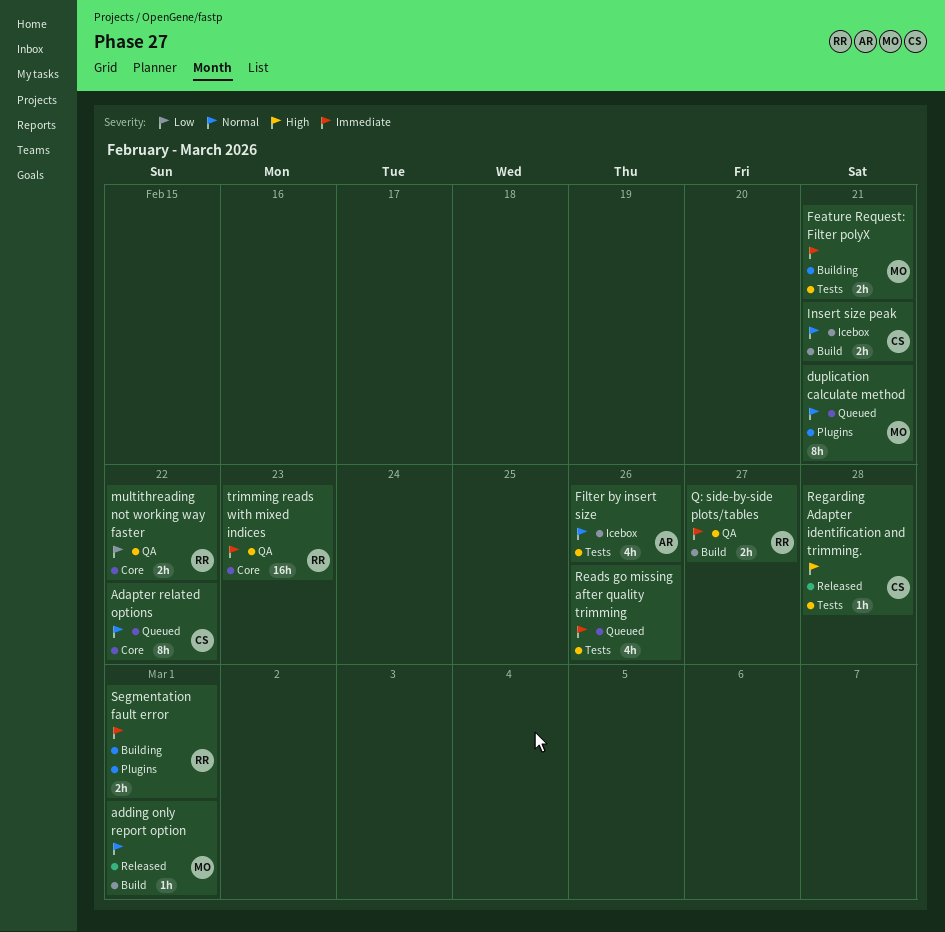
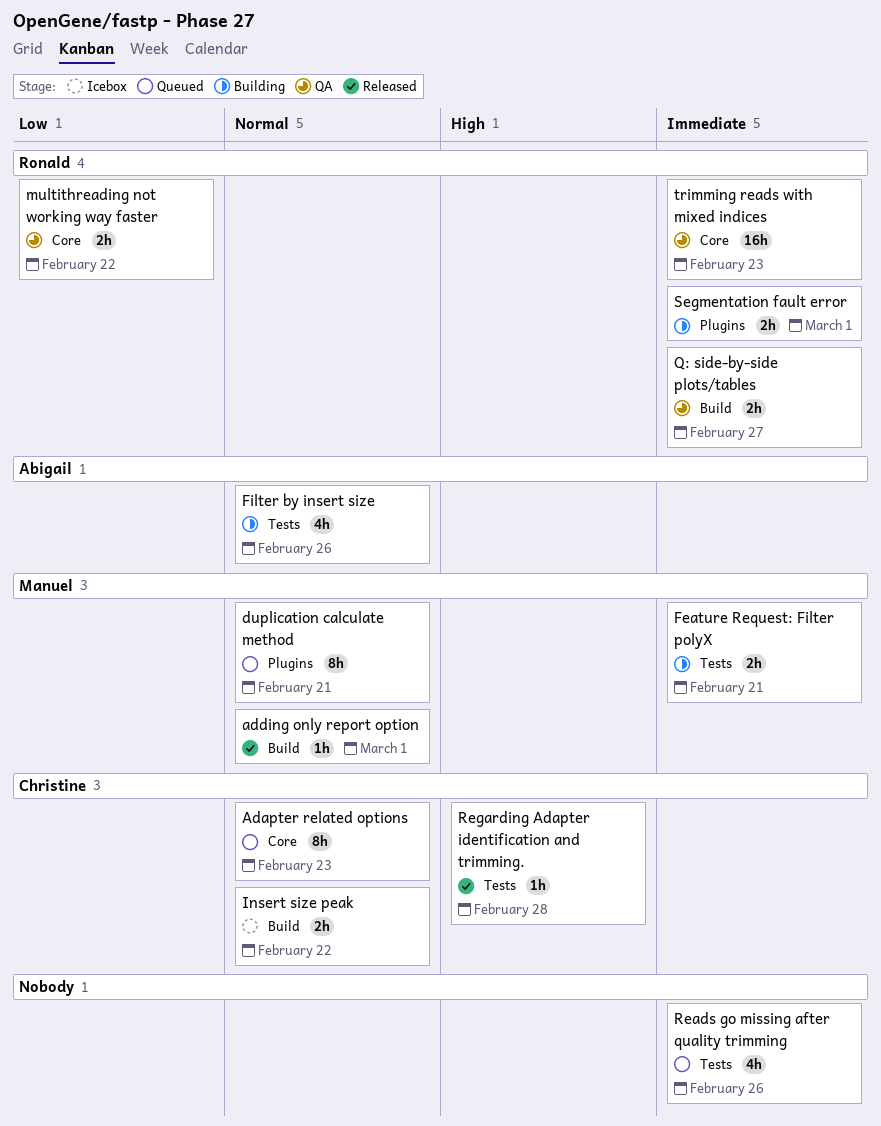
Adapter related options, due: Feb 22 -> Feb 23
Filter by insert size, status: Icebox -> Building
Insert size peak, due: Feb 21 -> Feb 22

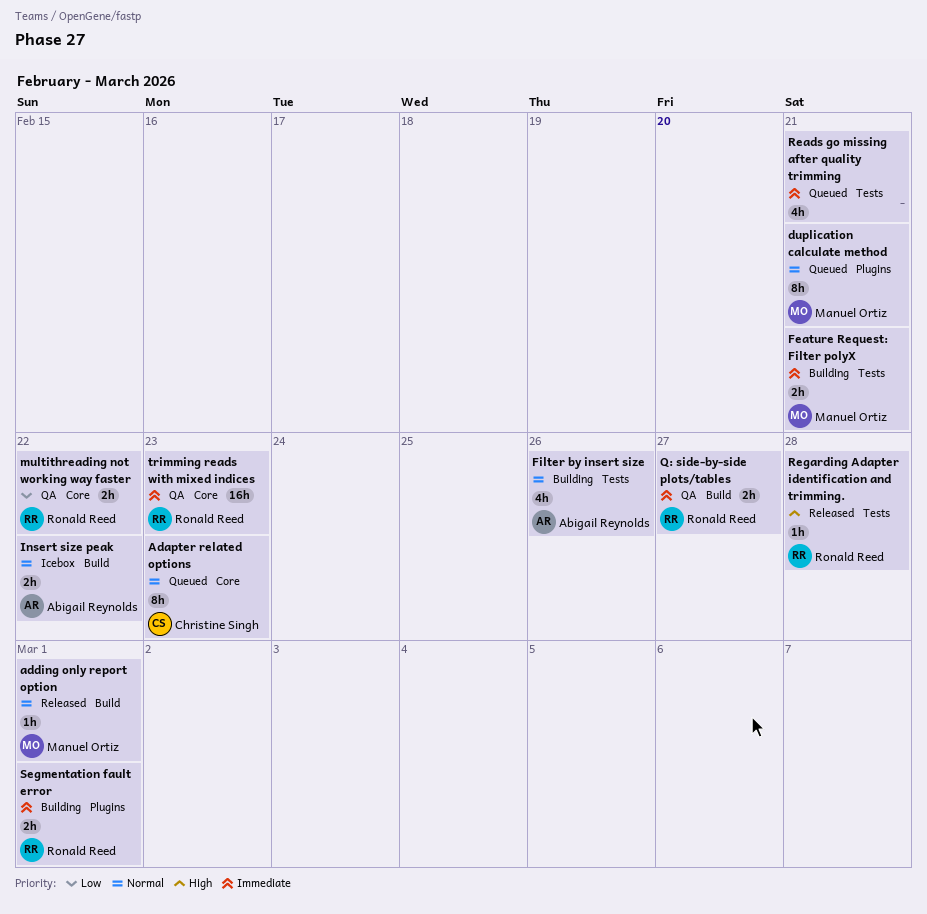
Insert size peak, owner: Christine Singh -> Abigail Reynolds
Reads go missing after quality trimming, due: Feb 26 -> Feb 21
Regarding Adapter identification and trimming., owner: Christine Singh -> Ronald Reed

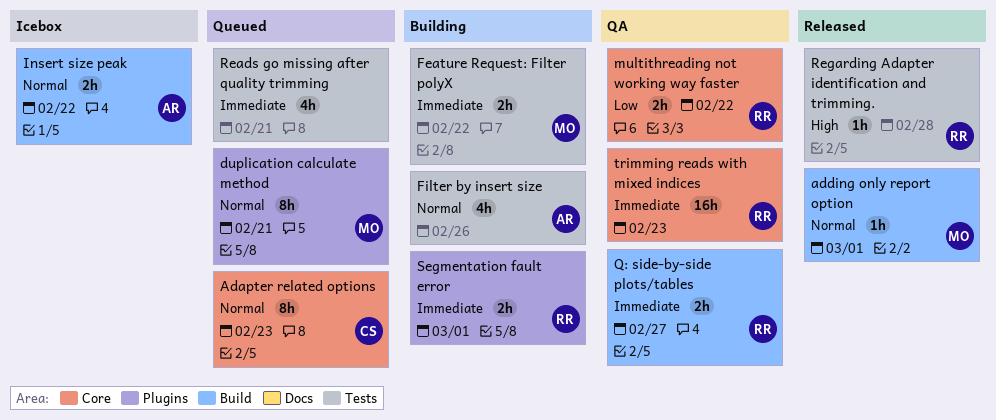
Feature Request: Filter polyX, due: Feb 21 -> Feb 22

